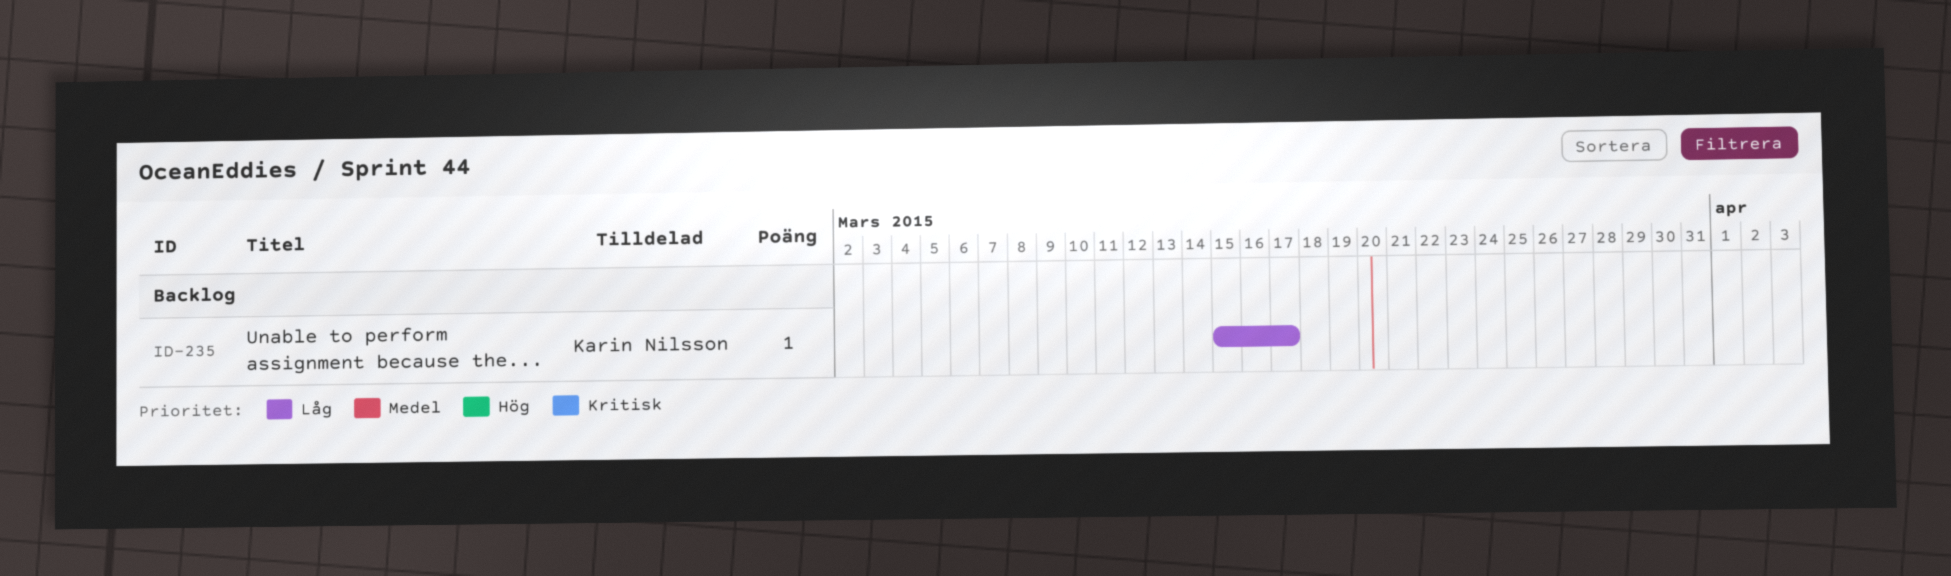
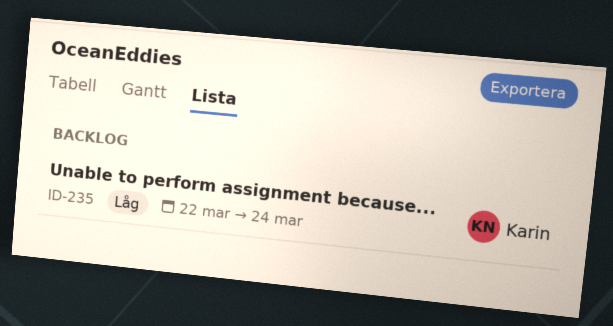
ID-235, start: Mar 15 -> Mar 22
ID-235, due: Mar 17 -> Mar 24

